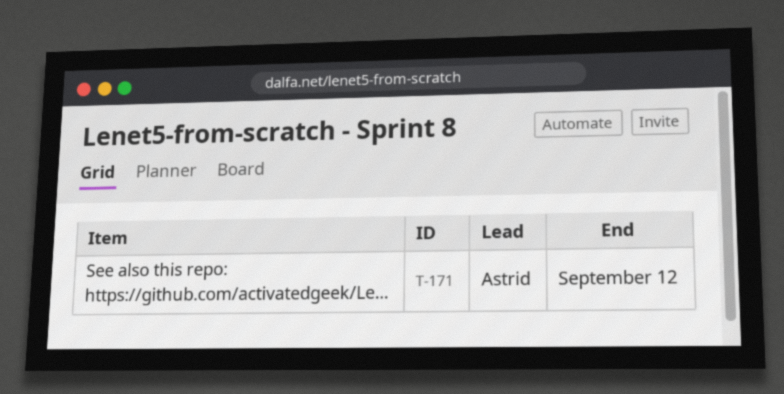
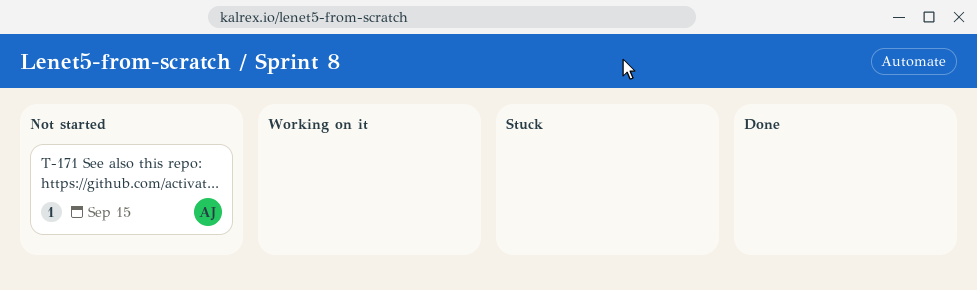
T-171, due: Sep 12 -> Sep 15

